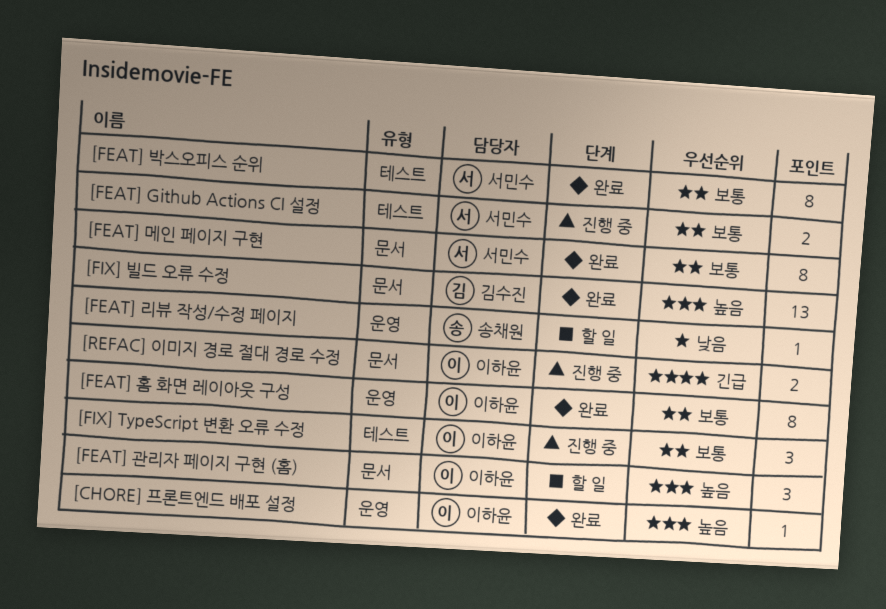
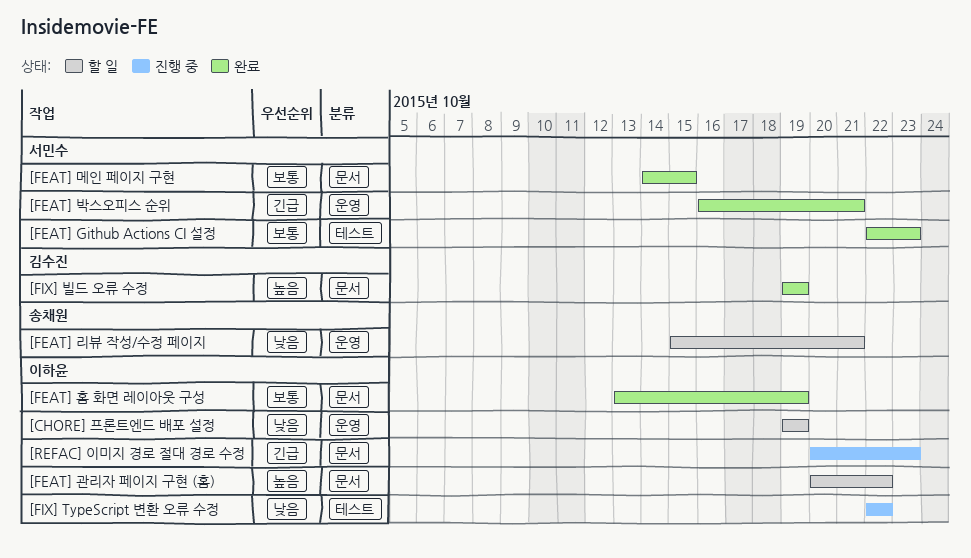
[CHORE] 프론트엔드 배포 설정, status: 완료 -> 할 일
[CHORE] 프론트엔드 배포 설정, priority: 높음 -> 낮음
[FEAT] Github Actions CI 설정, status: 진행 중 -> 완료
[FEAT] 박스오피스 순위, priority: 보통 -> 긴급
[FEAT] 박스오피스 순위, label: 테스트 -> 운영
[FEAT] 홈 화면 레이아웃 구성, label: 운영 -> 문서
[FIX] TypeScript 변환 오류 수정, priority: 보통 -> 낮음

